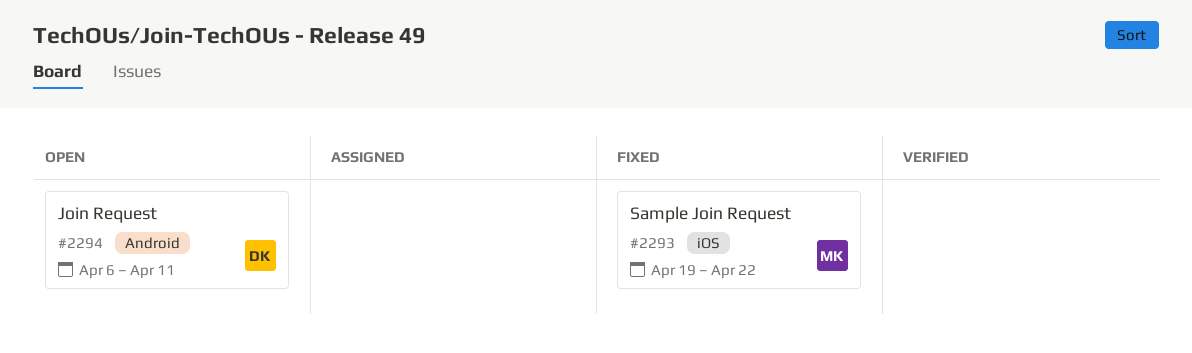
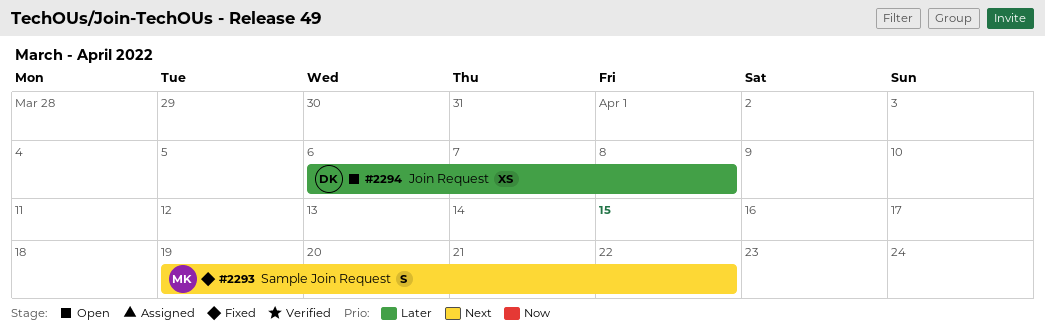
#2294, due: Apr 11 -> Apr 8

